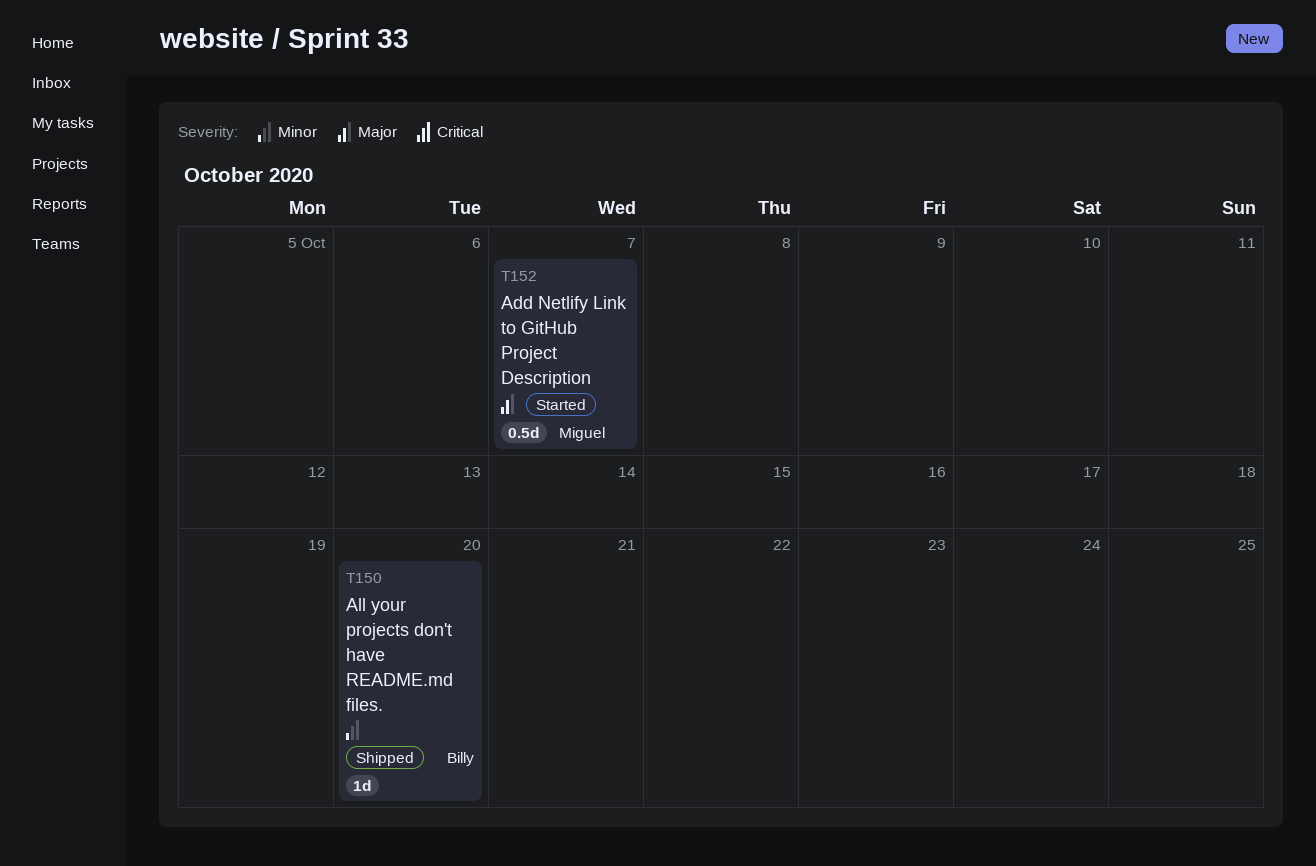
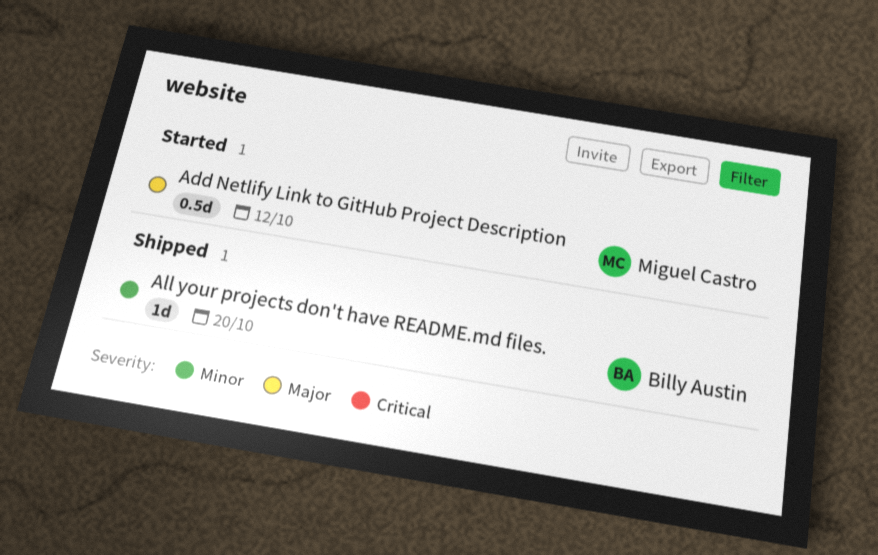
Add Netlify Link to GitHub Project Description, due: Oct 7 -> Oct 12

